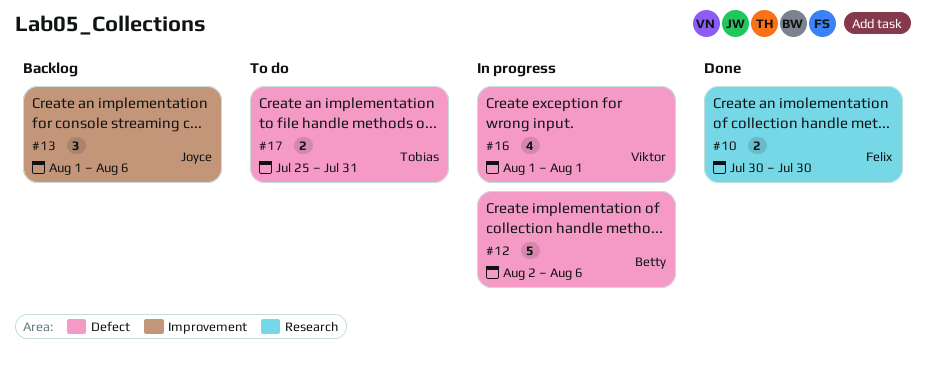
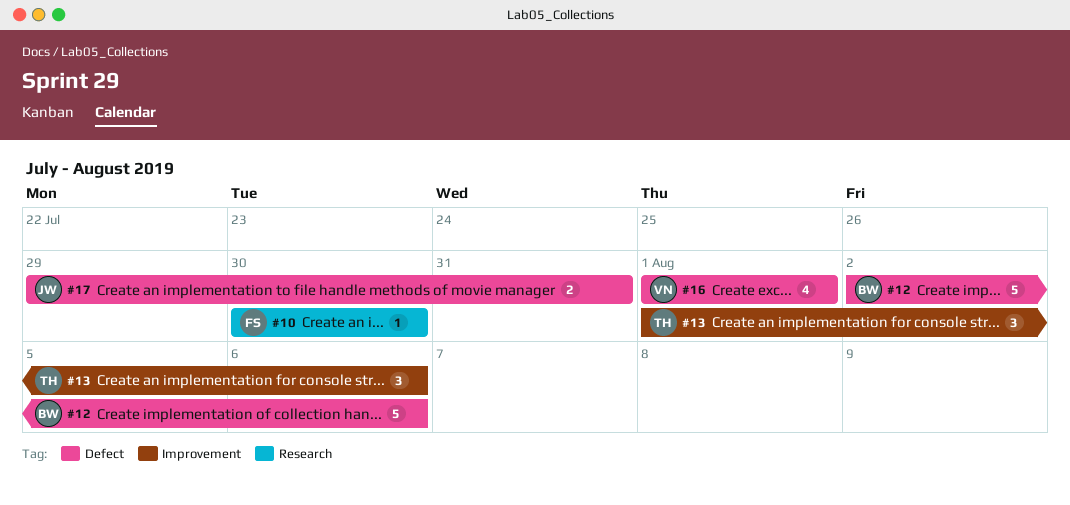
#10, estimate: 2 -> 1
#13, owner: Joyce -> Tobias
#17, owner: Tobias -> Joyce
#17, start: Jul 25 -> Jul 29

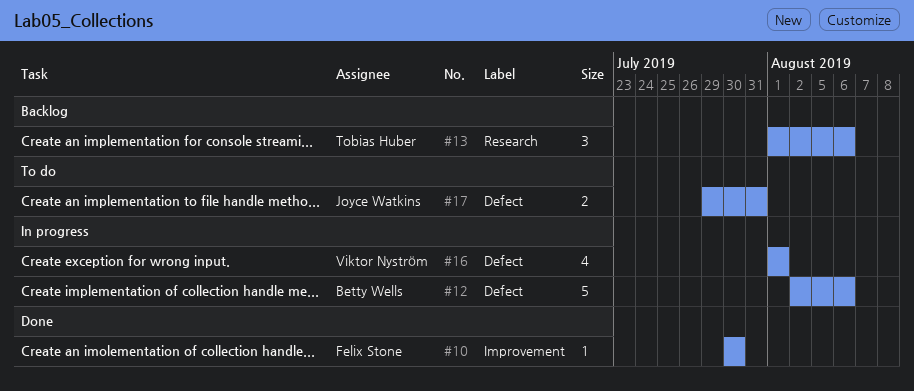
#10, label: Research -> Improvement
#13, label: Improvement -> Research

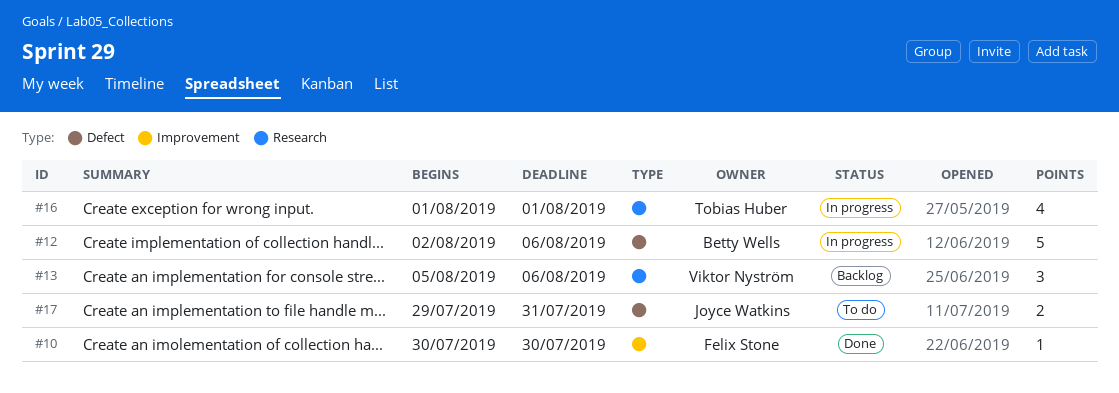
#13, owner: Tobias Huber -> Viktor Nyström
#13, start: Aug 1 -> Aug 5
#16, owner: Viktor Nyström -> Tobias Huber
#16, label: Defect -> Research

